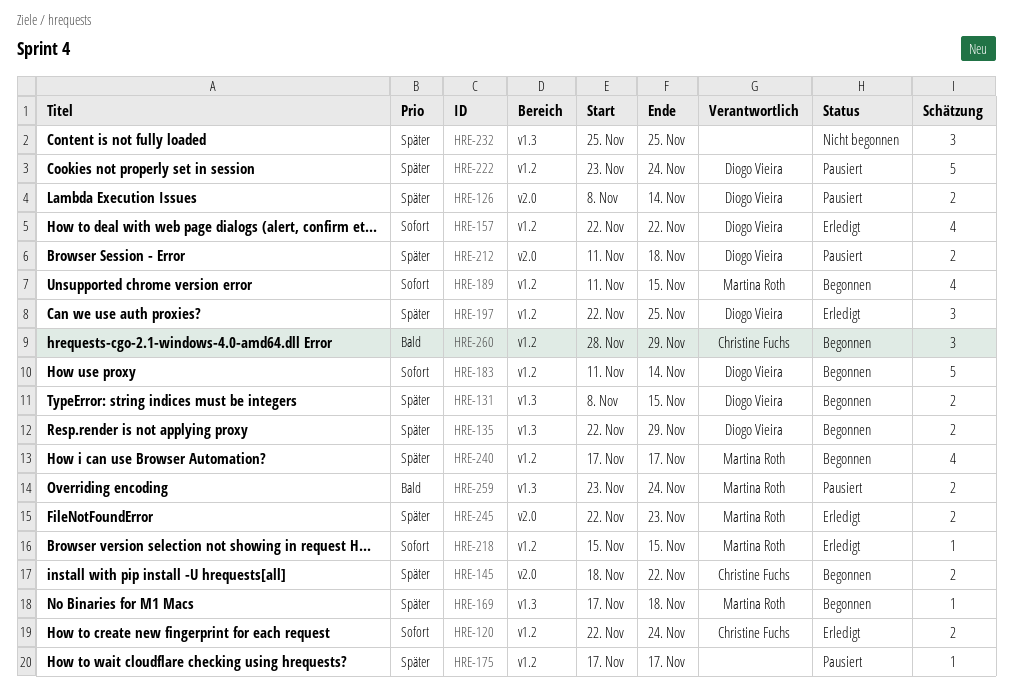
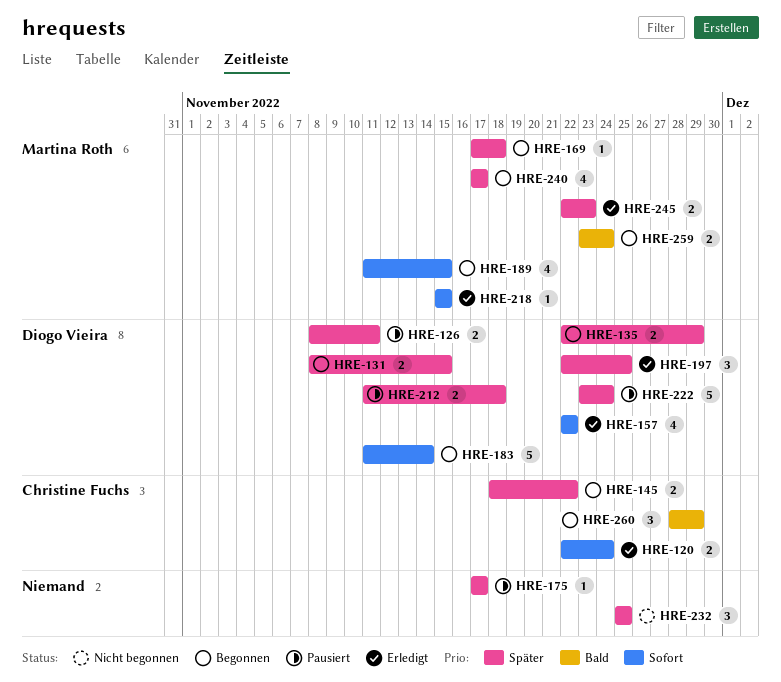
HRE-126, due: Nov 14 -> Nov 11
HRE-259, status: Pausiert -> Begonnen

